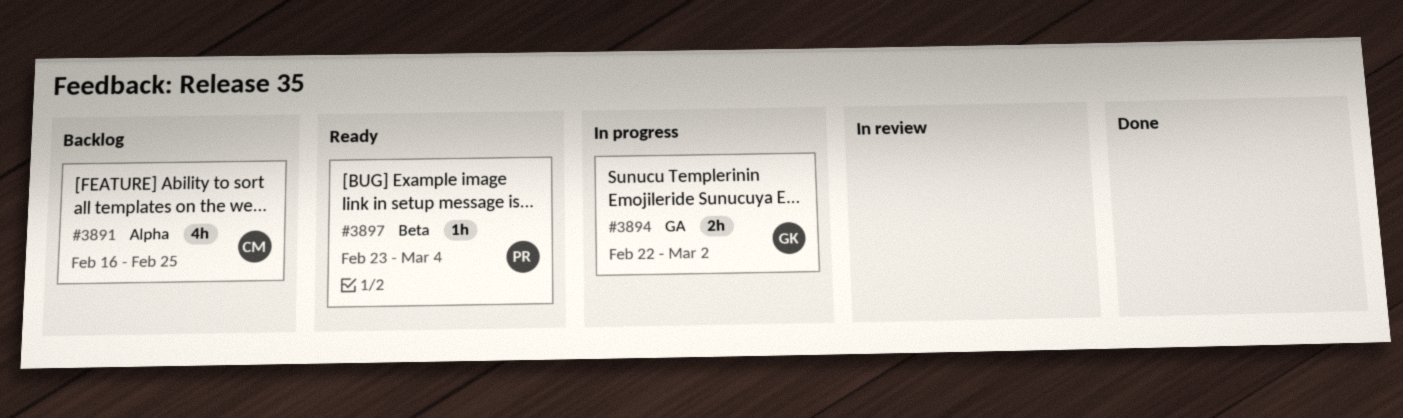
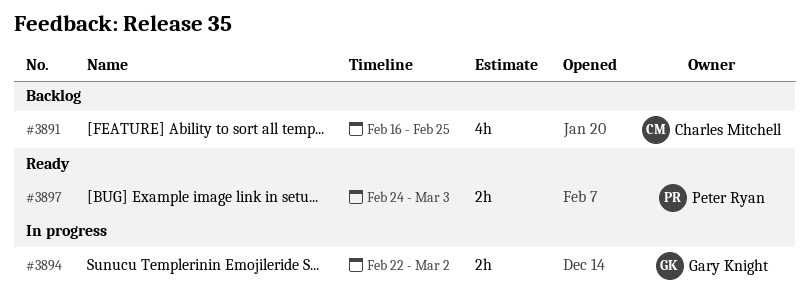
#3897, estimate: 1h -> 2h
#3897, start: Feb 23 -> Feb 24
#3897, due: Mar 4 -> Mar 3

